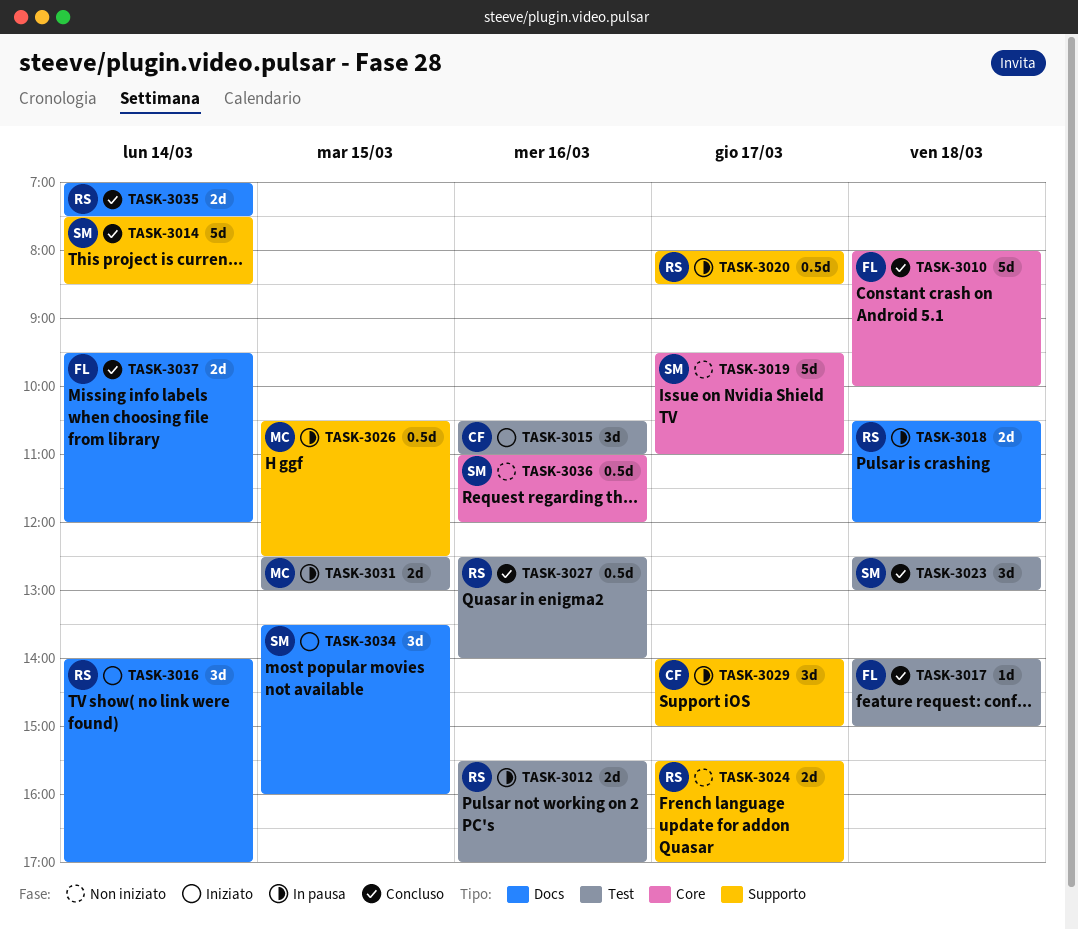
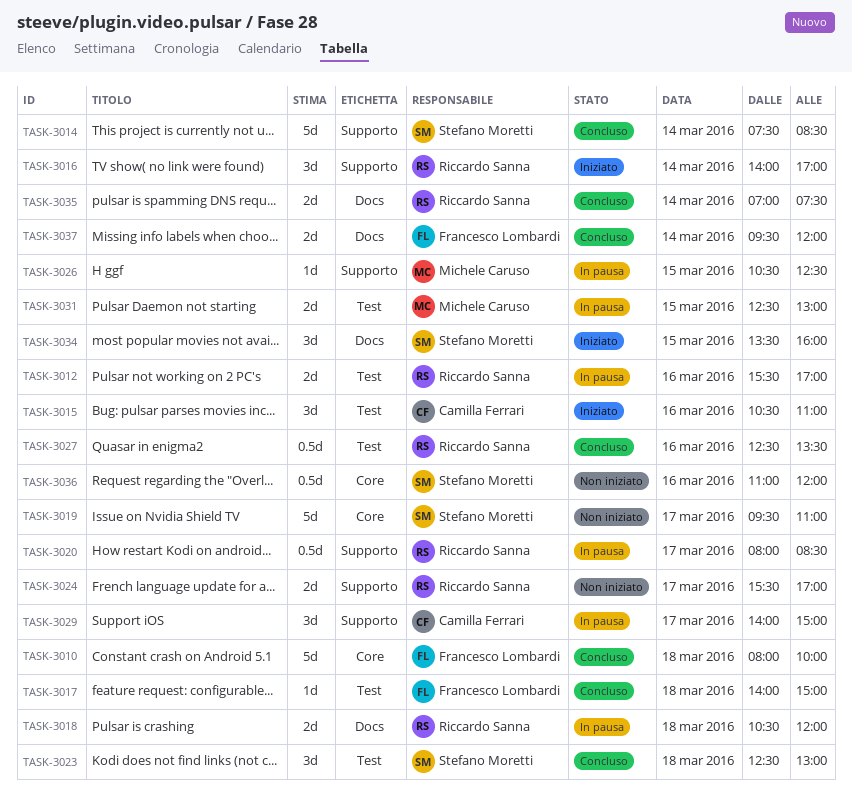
TASK-3016, label: Docs -> Supporto
TASK-3026, estimate: 0.5d -> 1d
TASK-3027, ends: 14:00 -> 13:30

